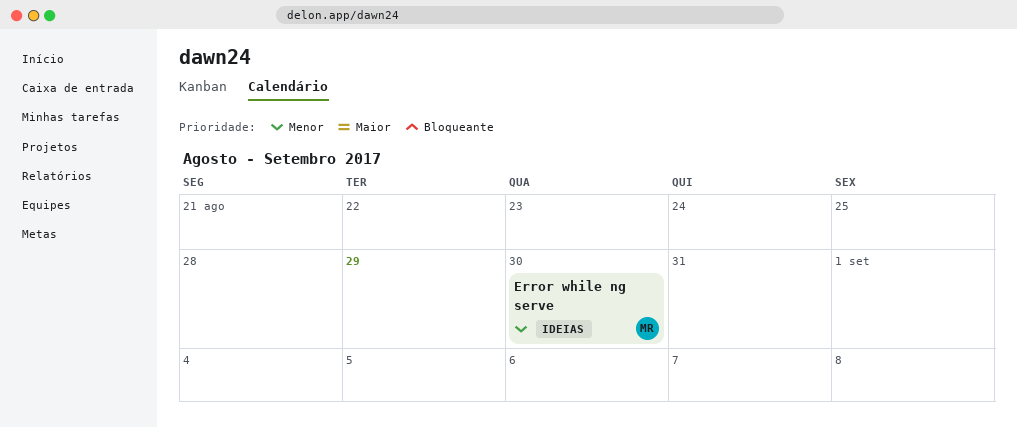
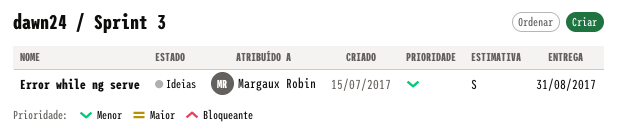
Error while ng serve, due: Aug 30 -> Aug 31

